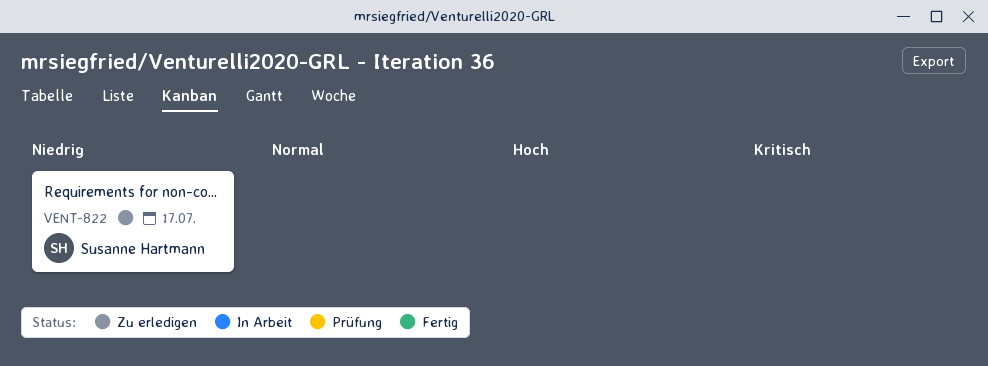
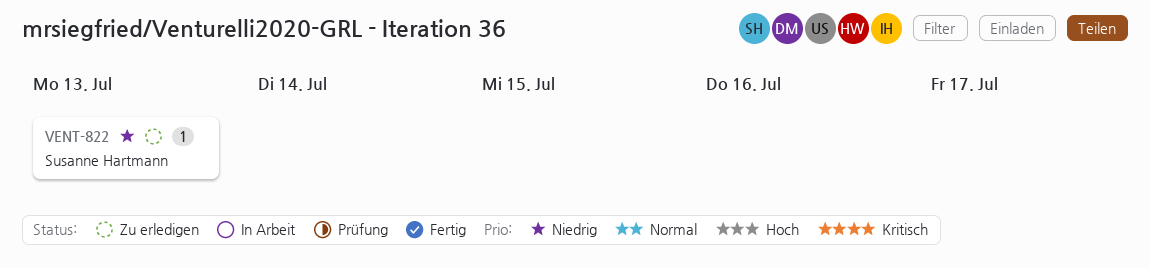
VENT-822, due: Jul 17 -> Jul 13

